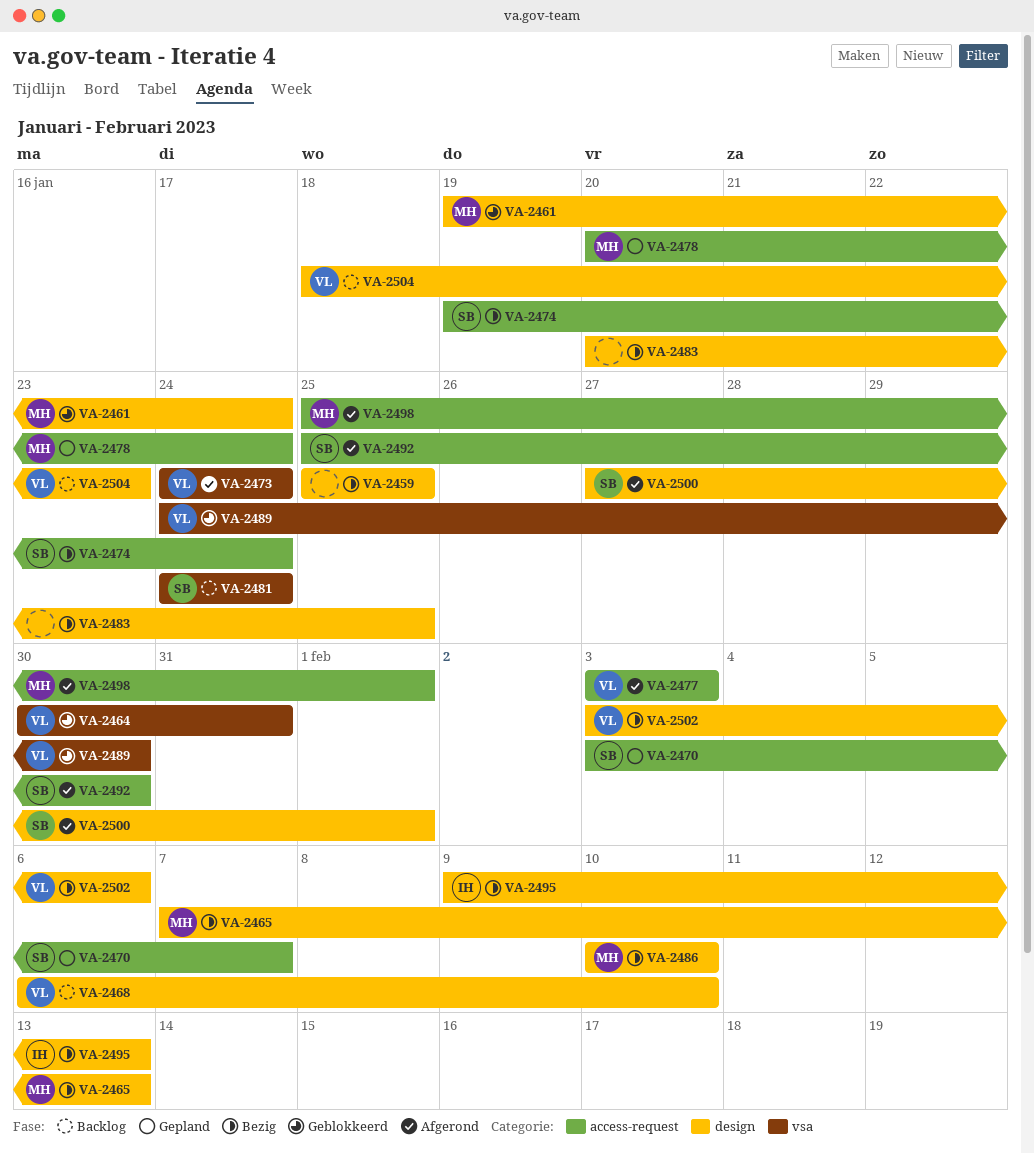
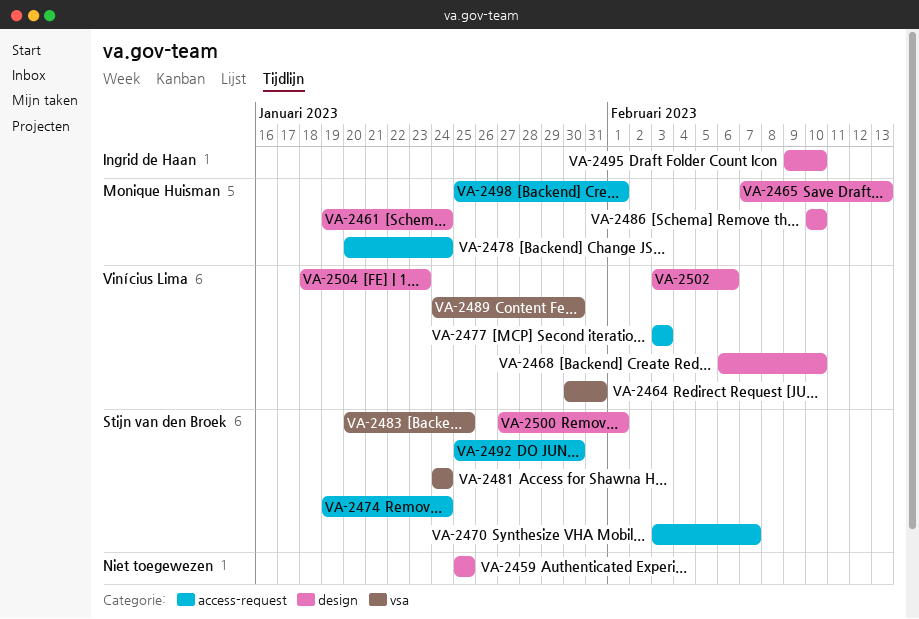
VA-2473: present -> none
VA-2483, owner: none -> Stijn van den Broek
VA-2483, label: design -> vsa
VA-2495, due: Feb 13 -> Feb 10

